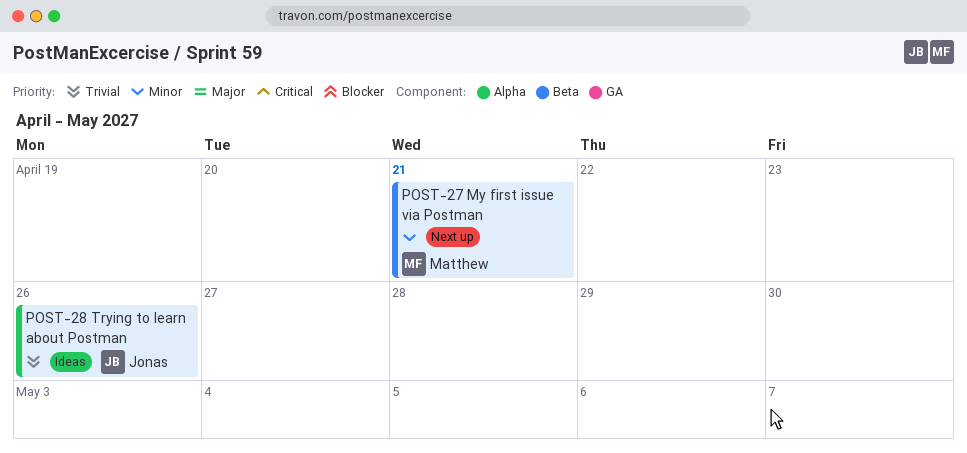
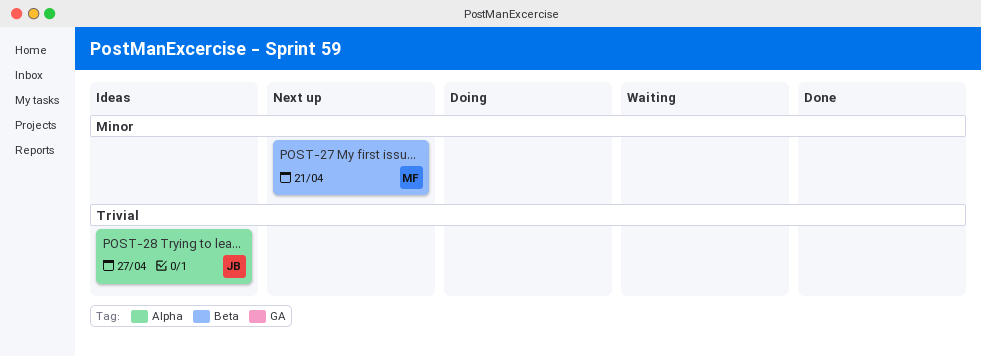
POST-28, due: Apr 26 -> Apr 27

